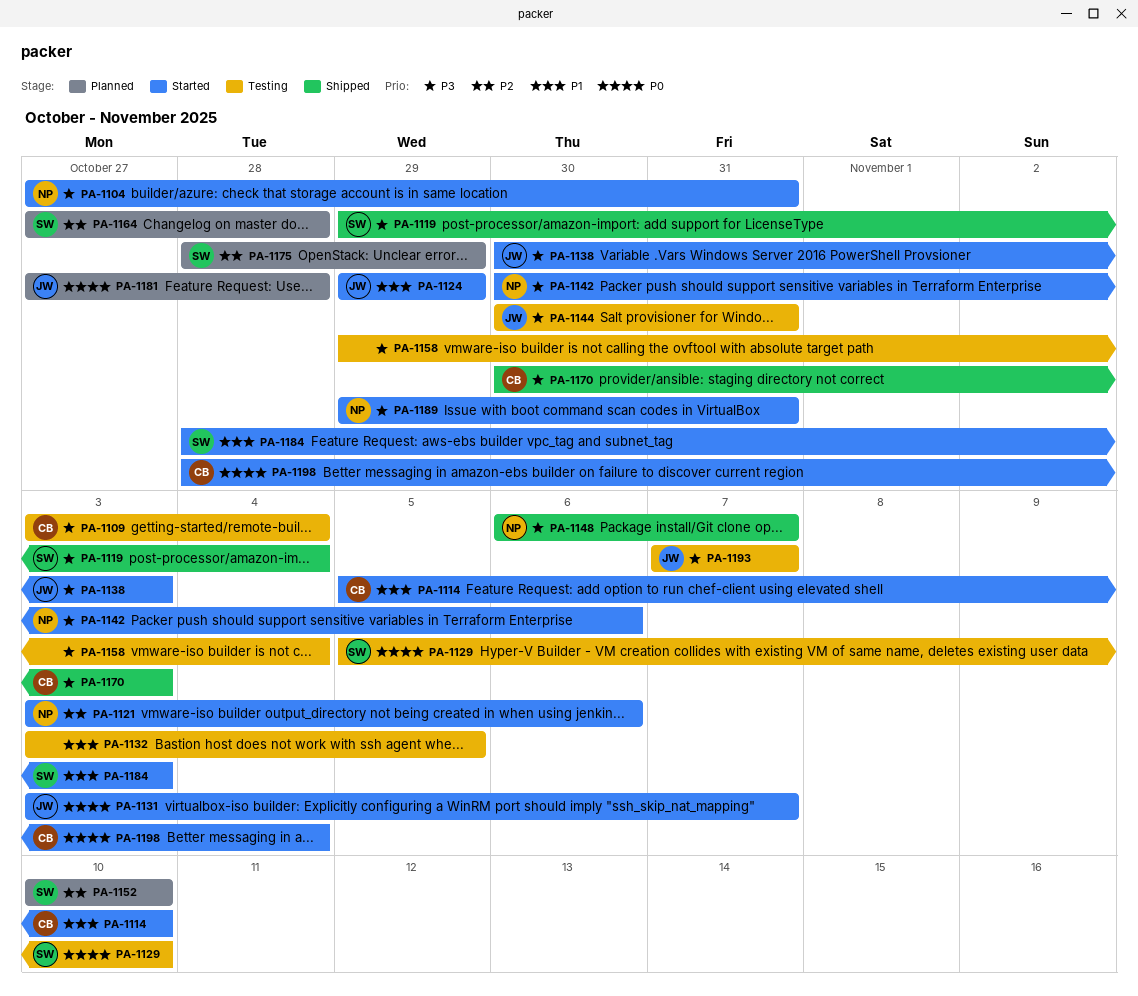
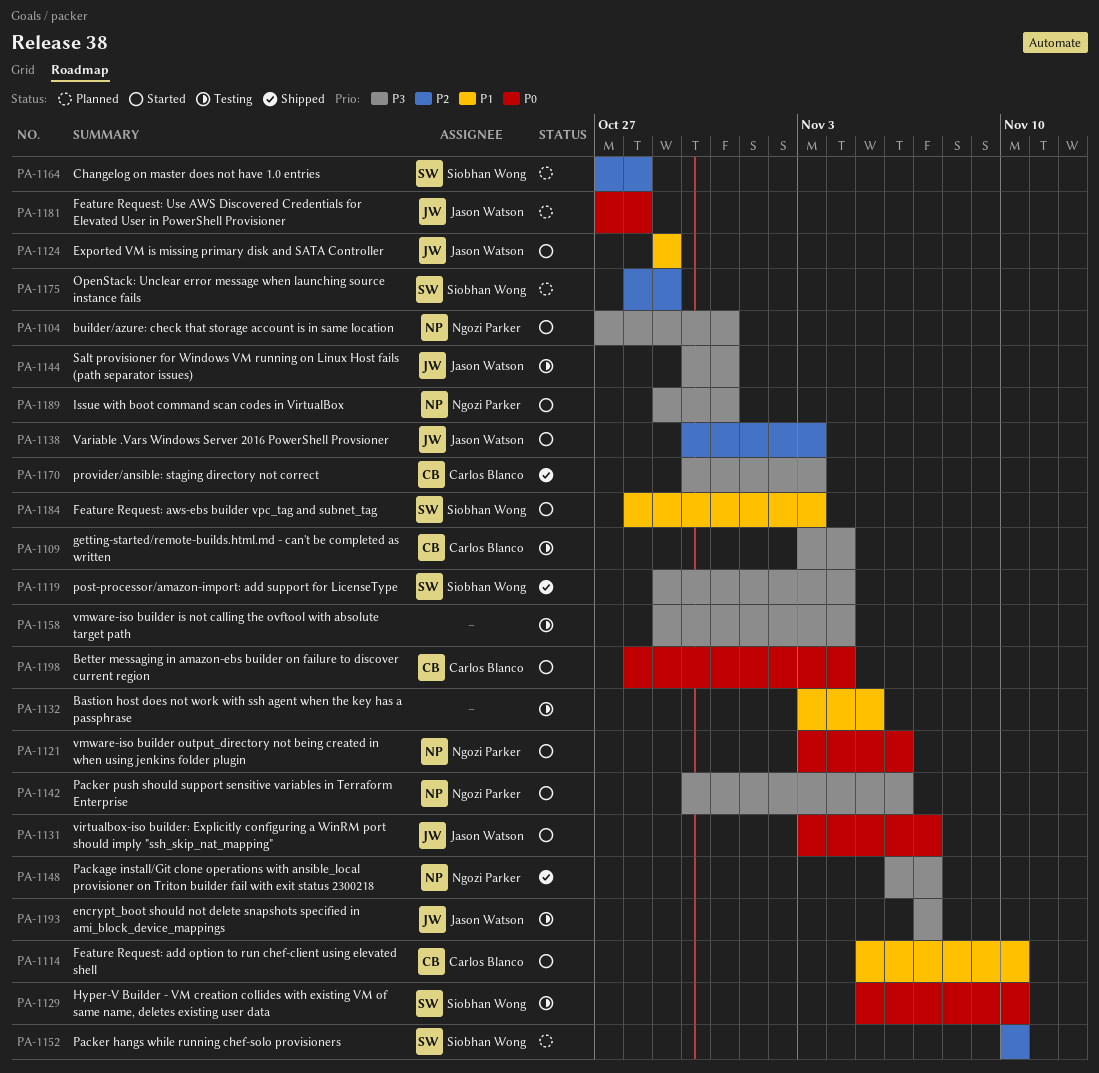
PA-1121, priority: P2 -> P0
PA-1138, priority: P3 -> P2

